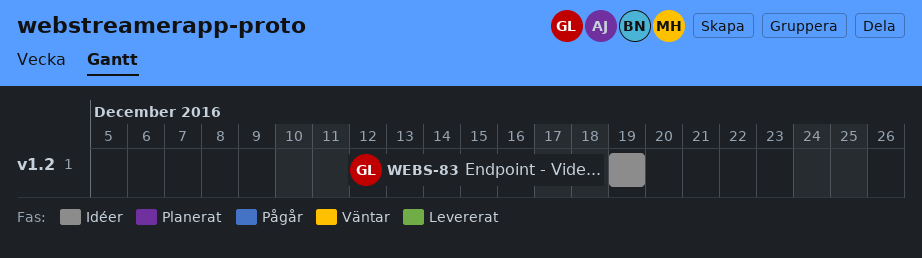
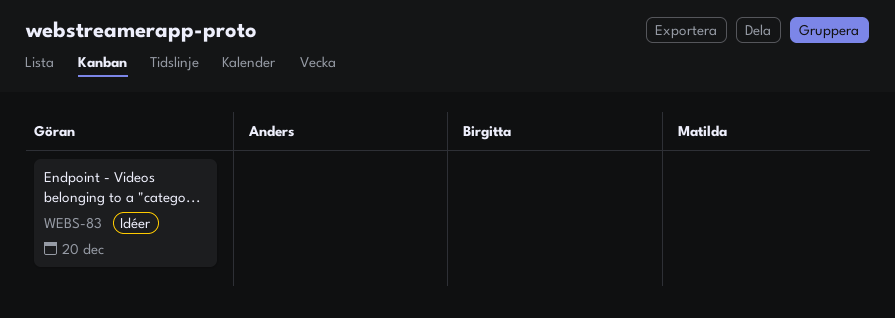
WEBS-83, due: Dec 19 -> Dec 20

